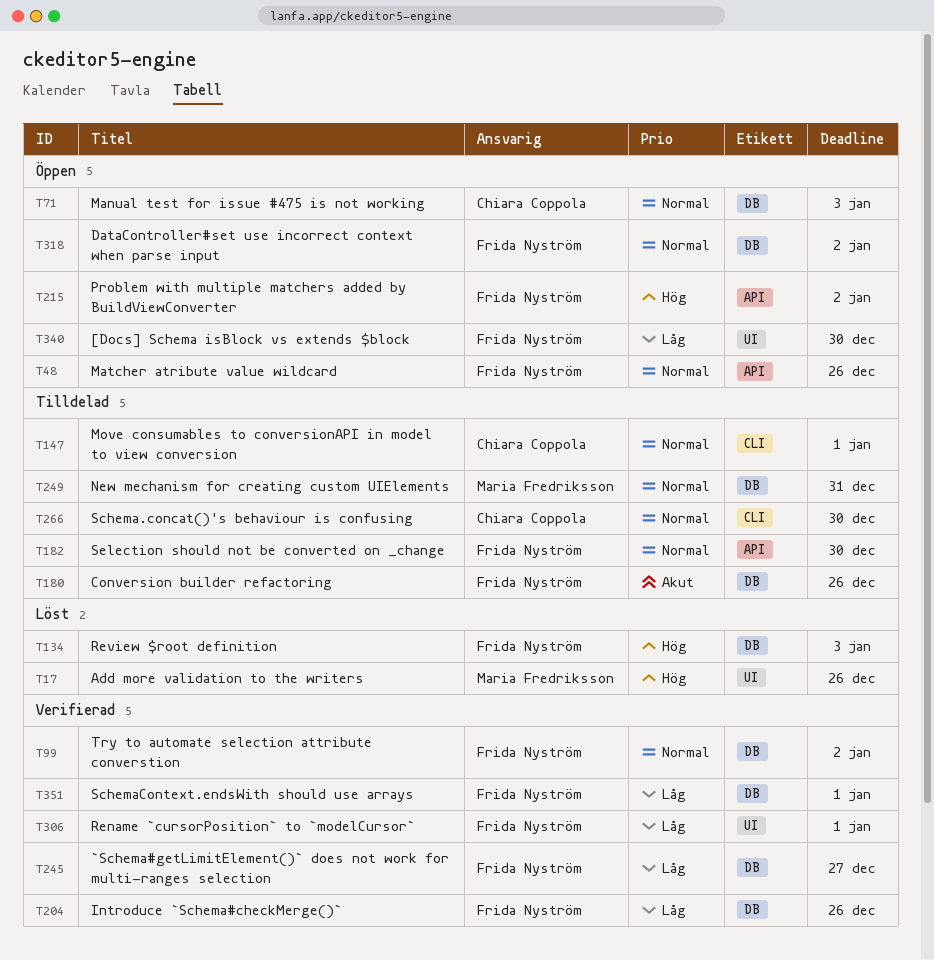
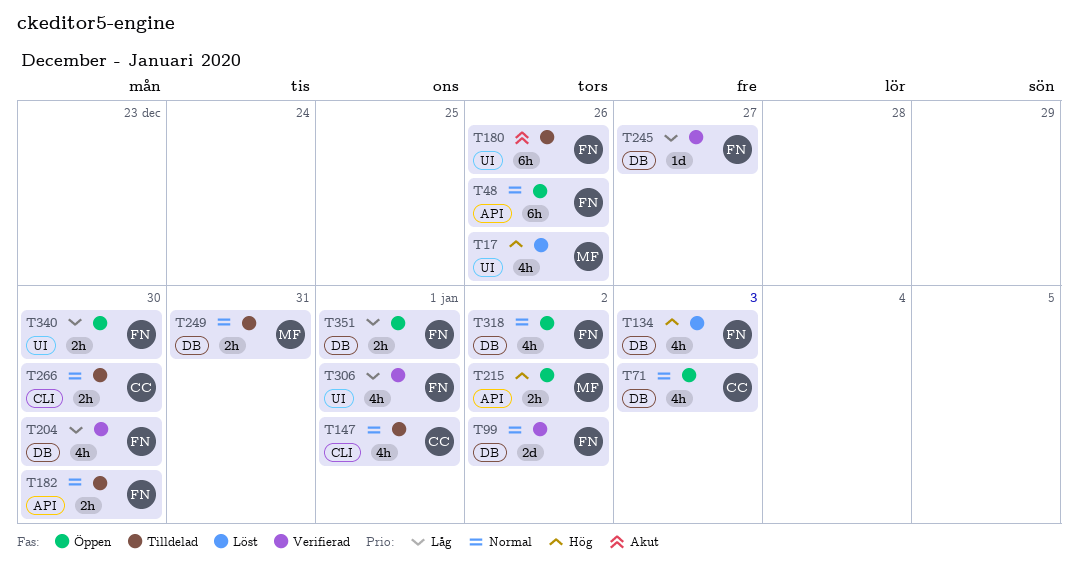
T180, label: DB -> UI
T204, due: Dec 26 -> Dec 30
T215, owner: Frida Nyström -> Maria Fredriksson
T351, status: Verifierad -> Öppen

